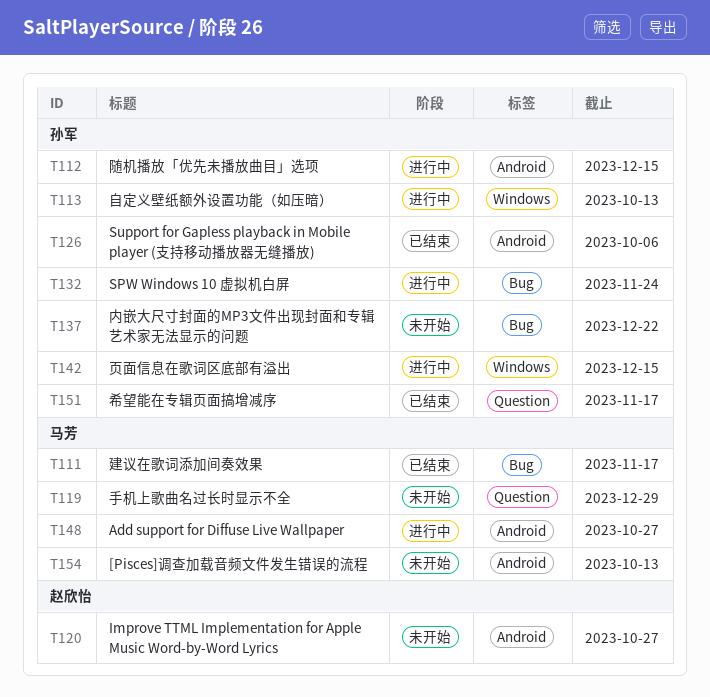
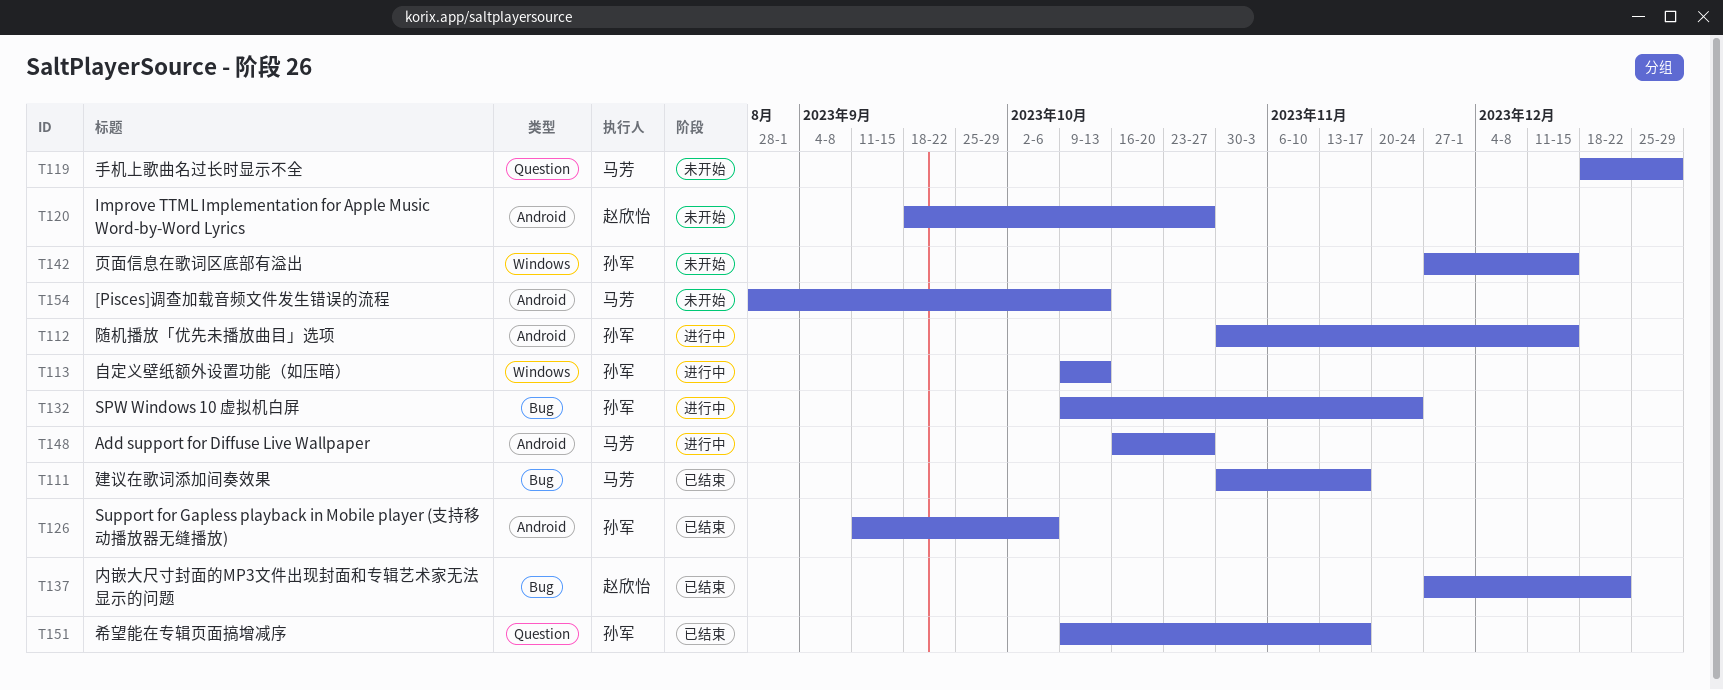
T137, status: 未开始 -> 已结束
T137, owner: 孙军 -> 赵欣怡
T142, status: 进行中 -> 未开始

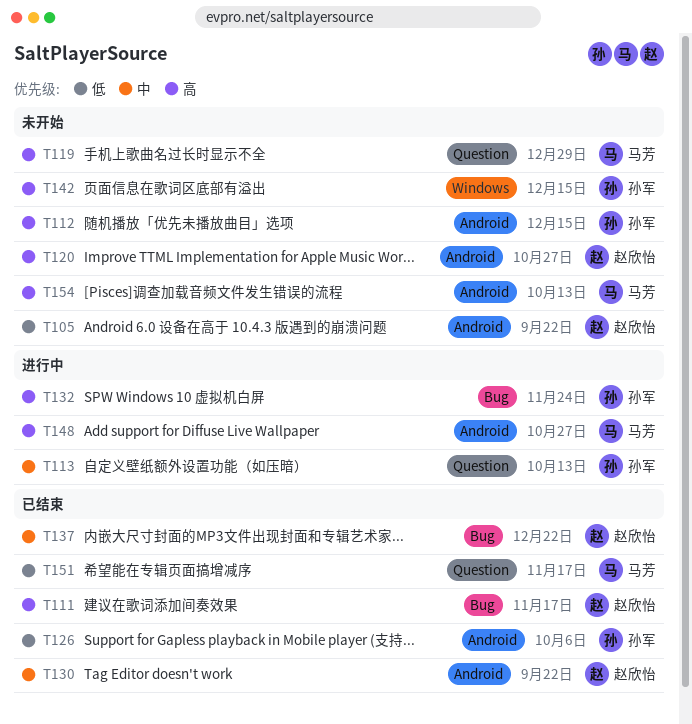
T105: none -> present
T111, owner: 马芳 -> 赵欣怡
T112, status: 进行中 -> 未开始
T113, label: Windows -> Question
T130: none -> present
T151, owner: 孙军 -> 马芳

